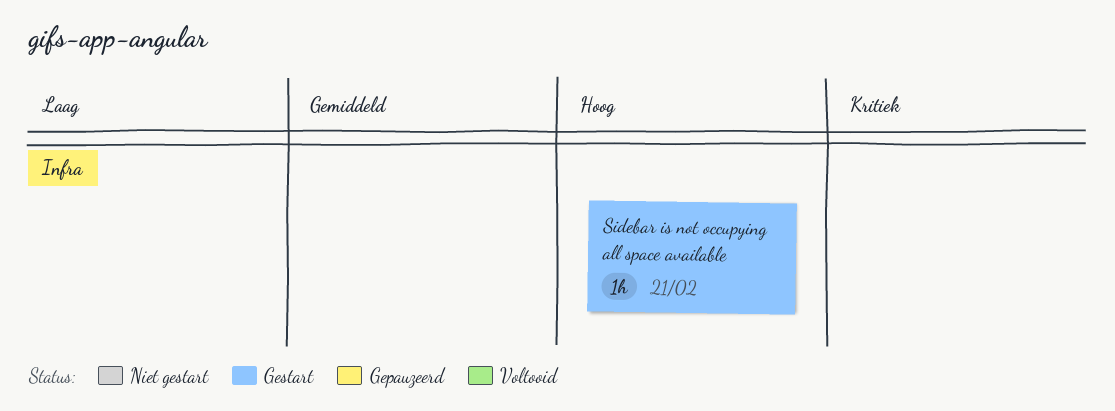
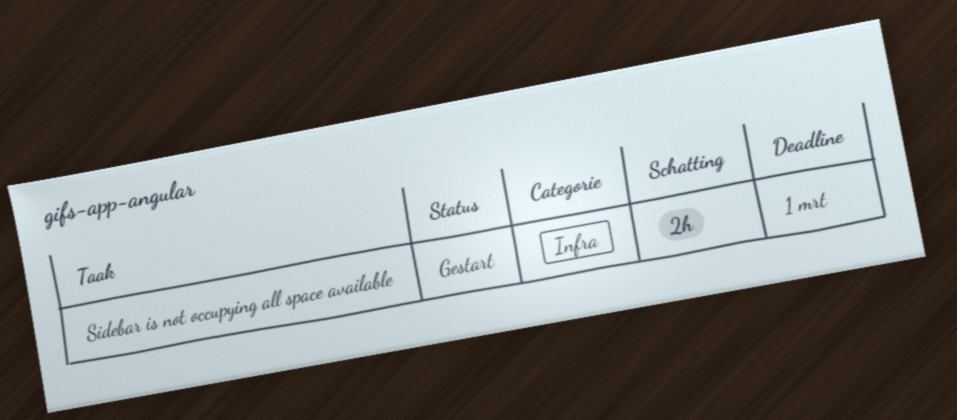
Sidebar is not occupying all space available, estimate: 1h -> 2h
Sidebar is not occupying all space available, due: Feb 21 -> Mar 1

